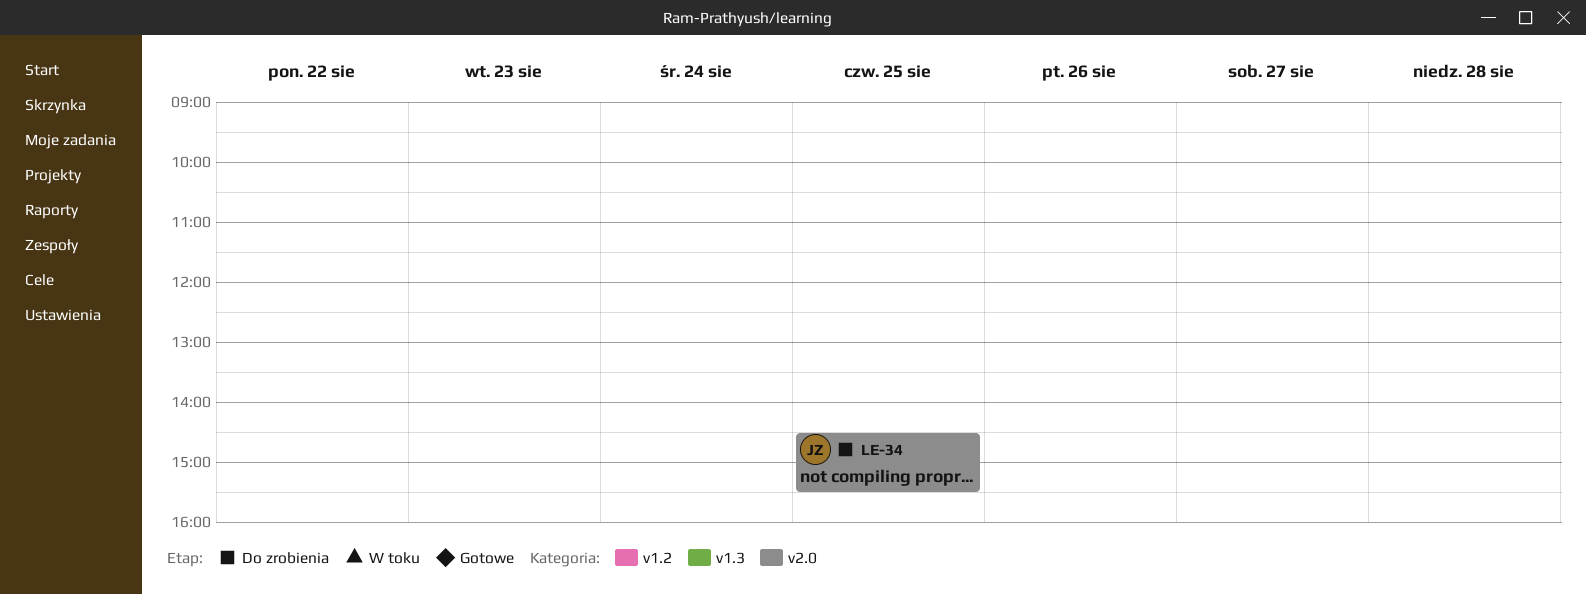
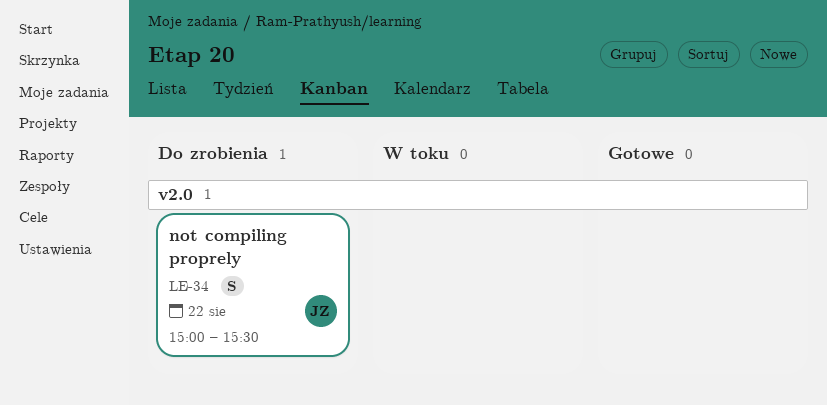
LE-34, day: Aug 25 -> Aug 22
LE-34, begins: 14:30 -> 15:00

